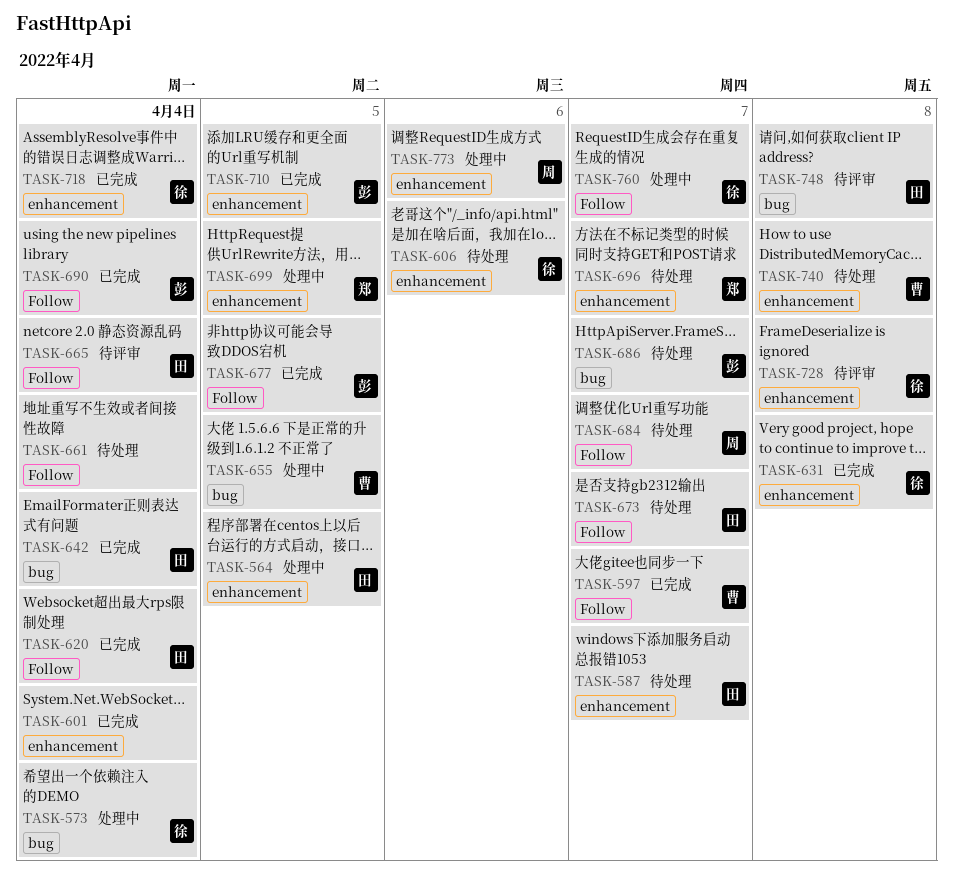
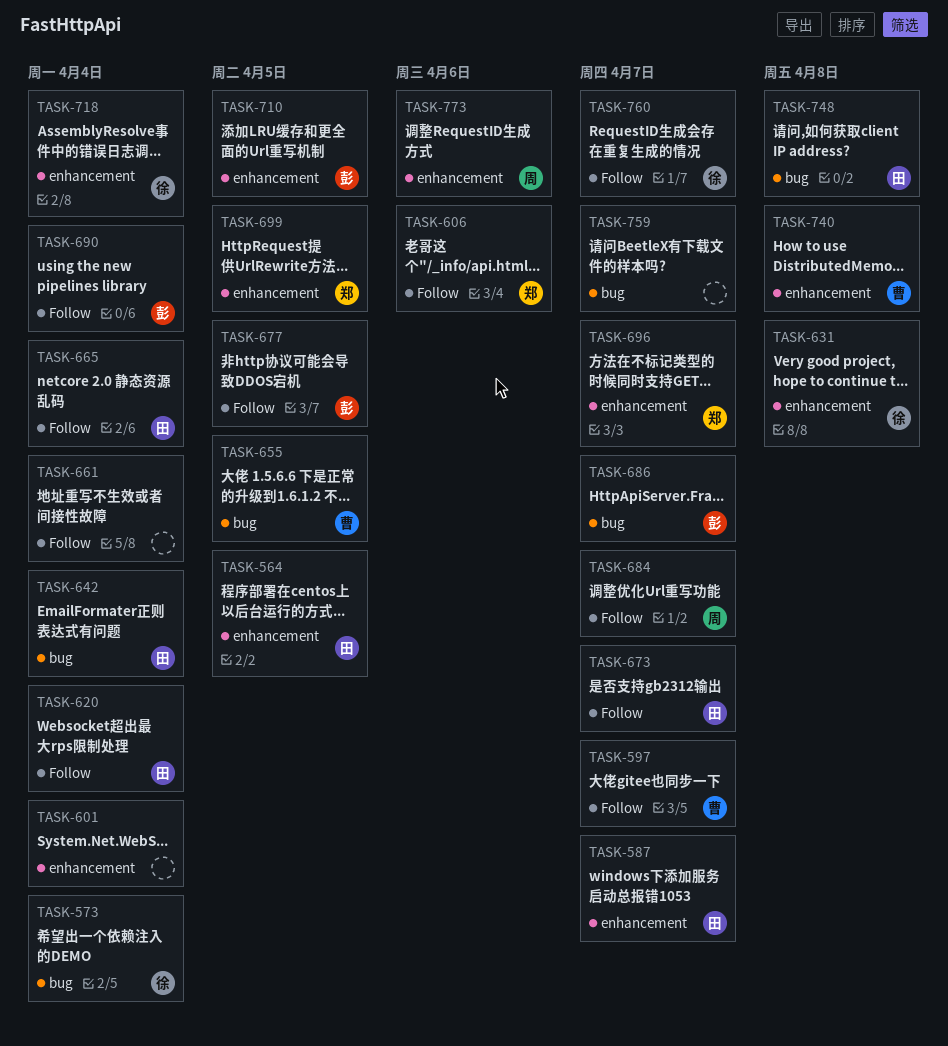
TASK-606, owner: 徐 -> 郑
TASK-606, label: enhancement -> Follow
TASK-728: present -> none
TASK-759: none -> present

